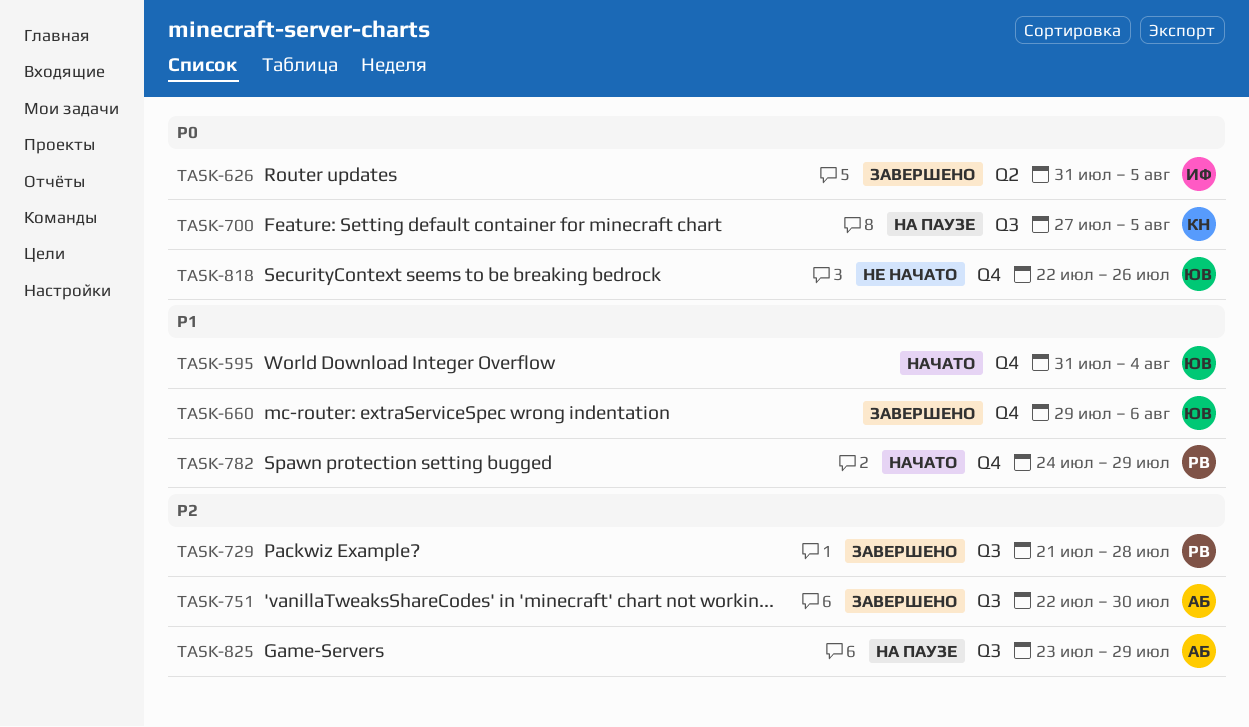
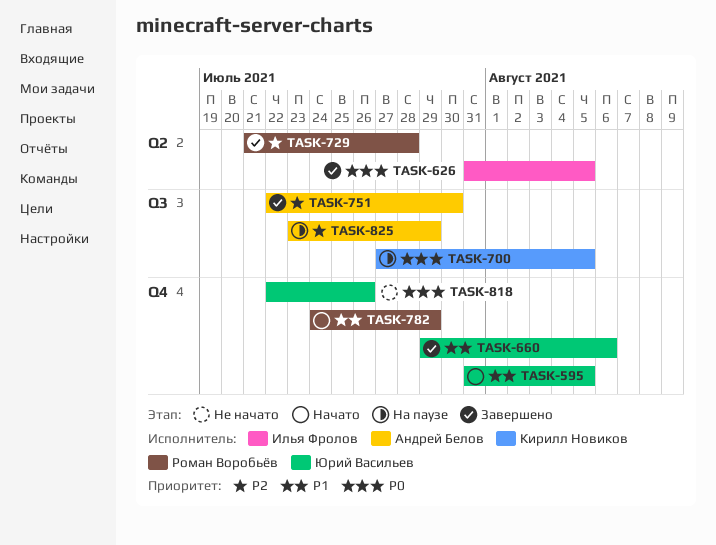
TASK-595, due: Aug 4 -> Aug 5
TASK-729, label: Q3 -> Q2

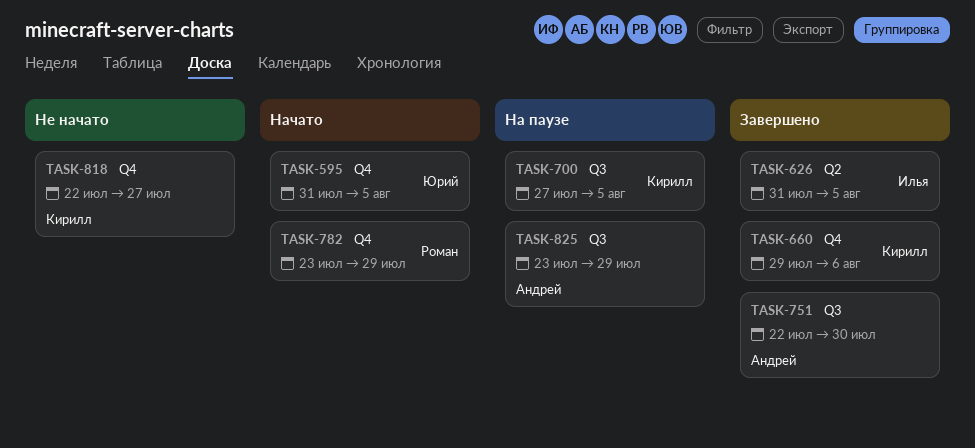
TASK-660, owner: Юрий Васильев -> Кирилл Новиков
TASK-729: present -> none
TASK-782, start: Jul 24 -> Jul 23
TASK-818, owner: Юрий Васильев -> Кирилл Новиков
TASK-818, due: Jul 26 -> Jul 27

